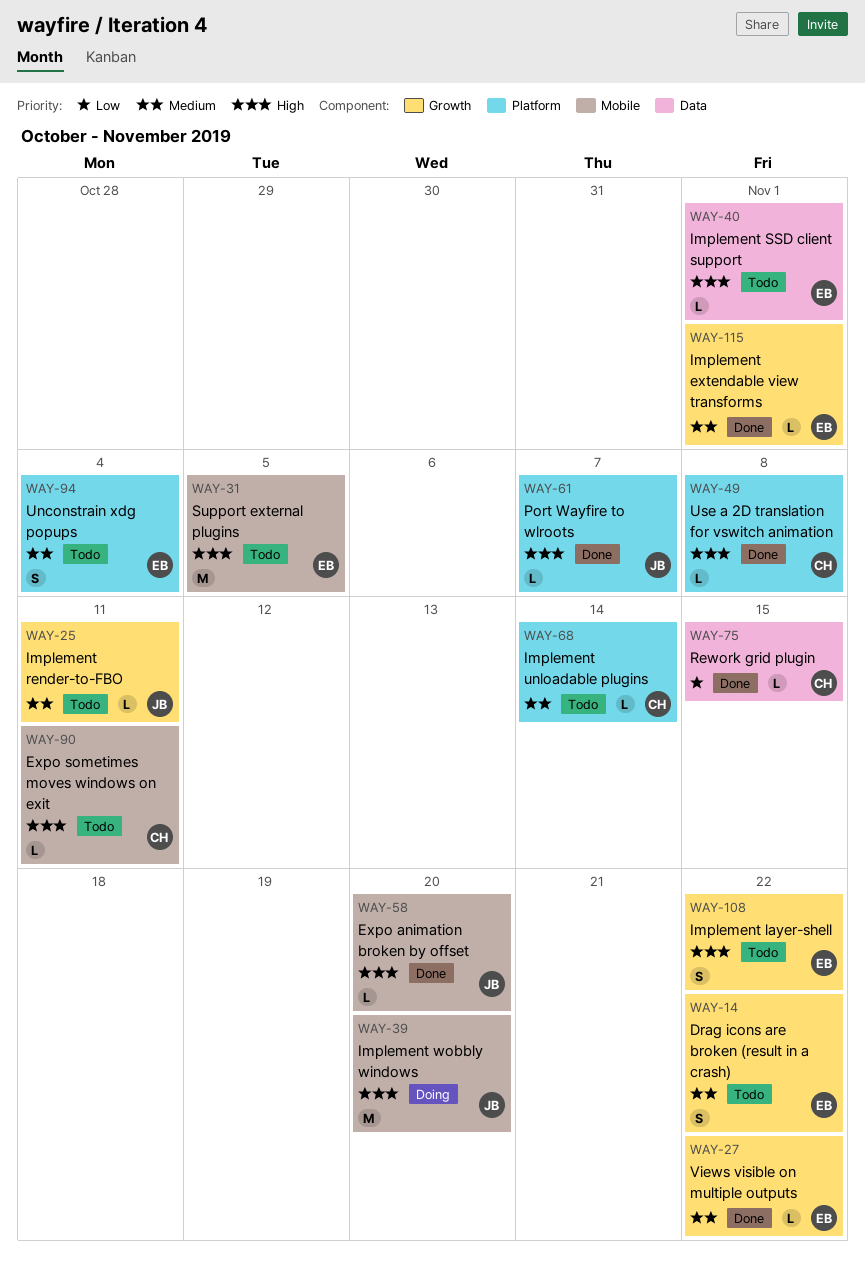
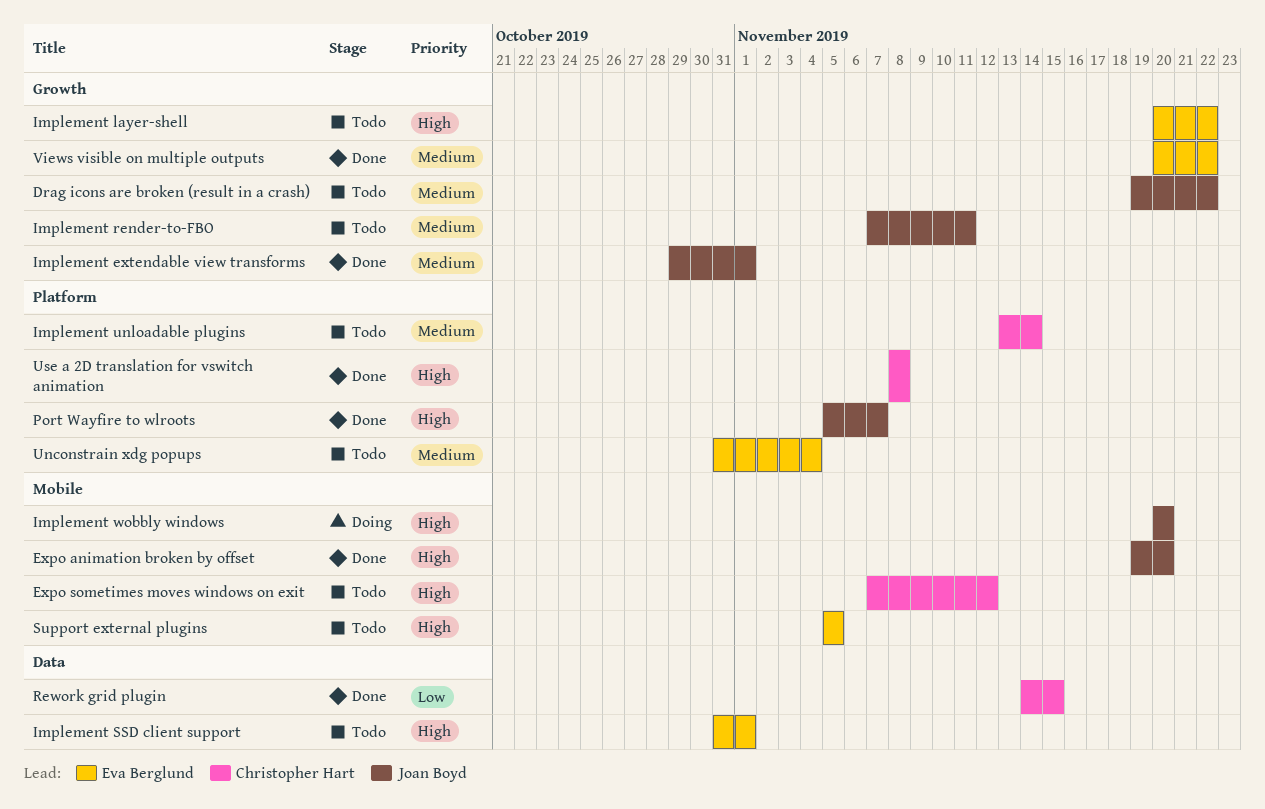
Drag icons are broken (result in a crash), owner: Eva Berglund -> Joan Boyd
Expo sometimes moves windows on exit, due: Nov 11 -> Nov 12
Implement extendable view transforms, owner: Eva Berglund -> Joan Boyd

